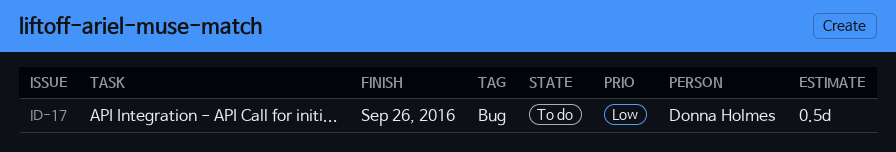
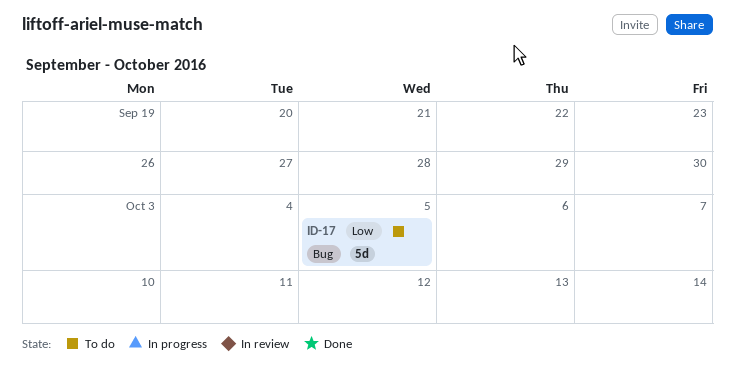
ID-17, estimate: 0.5d -> 5d
ID-17, due: Sep 26 -> Oct 5

